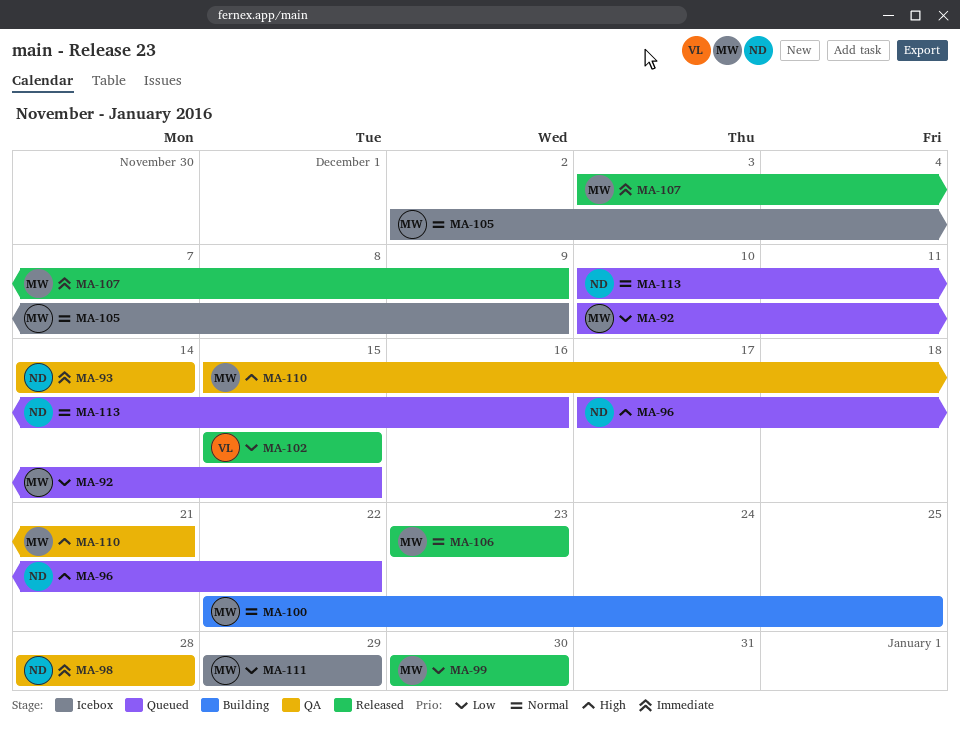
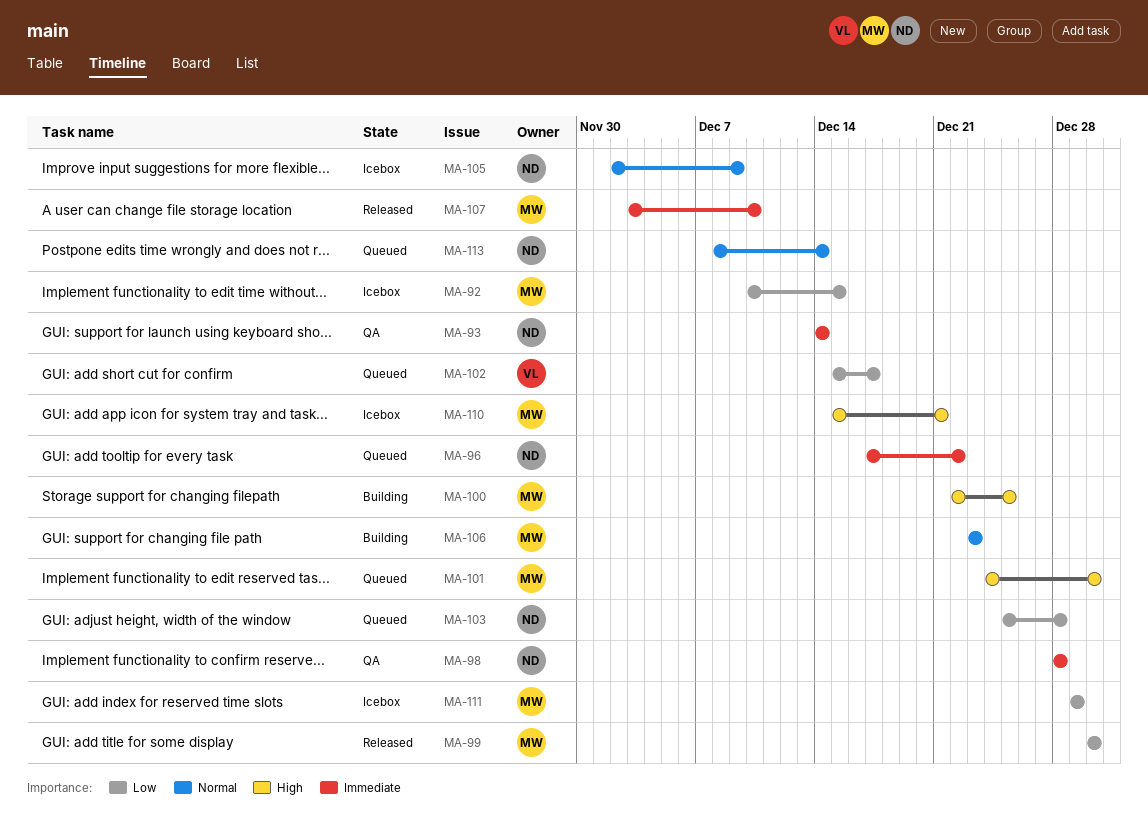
MA-92, status: Queued -> Icebox
MA-96, priority: High -> Immediate
MA-100, priority: Normal -> High
MA-101: none -> present
MA-102, status: Released -> Queued
MA-102, due: Dec 15 -> Dec 17
MA-103: none -> present
MA-105, owner: MW -> ND
MA-106, status: Released -> Building
MA-107, due: Dec 9 -> Dec 10
MA-110, status: QA -> Icebox
MA-113, start: Dec 10 -> Dec 8
MA-113, due: Dec 16 -> Dec 14

